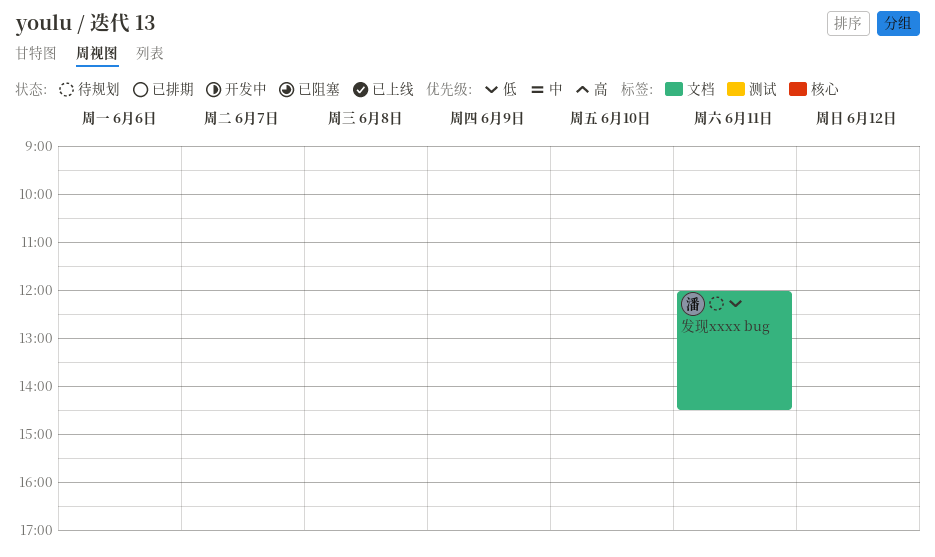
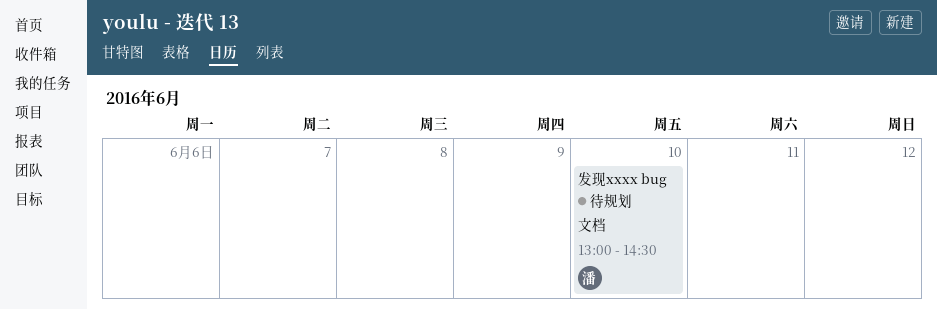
发现xxxx bug, day: Jun 11 -> Jun 10
发现xxxx bug, begins: 12:00 -> 13:00

